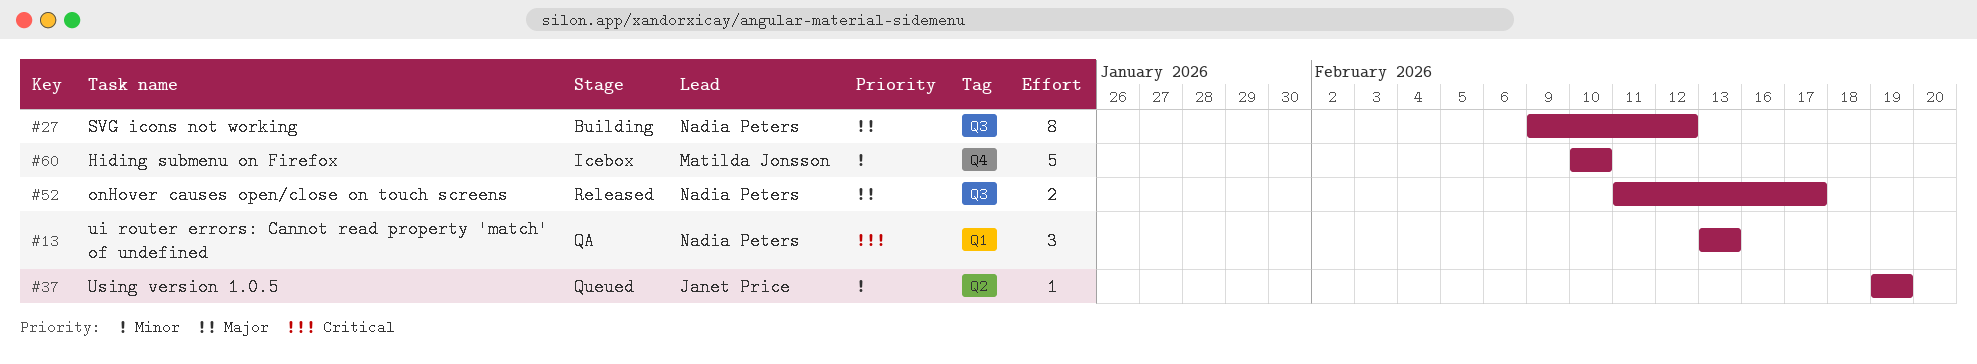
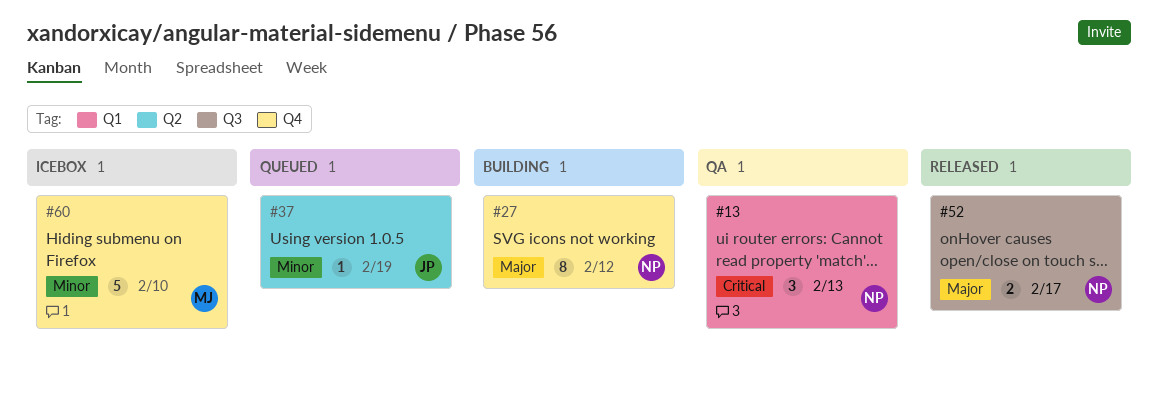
#27, label: Q3 -> Q4

